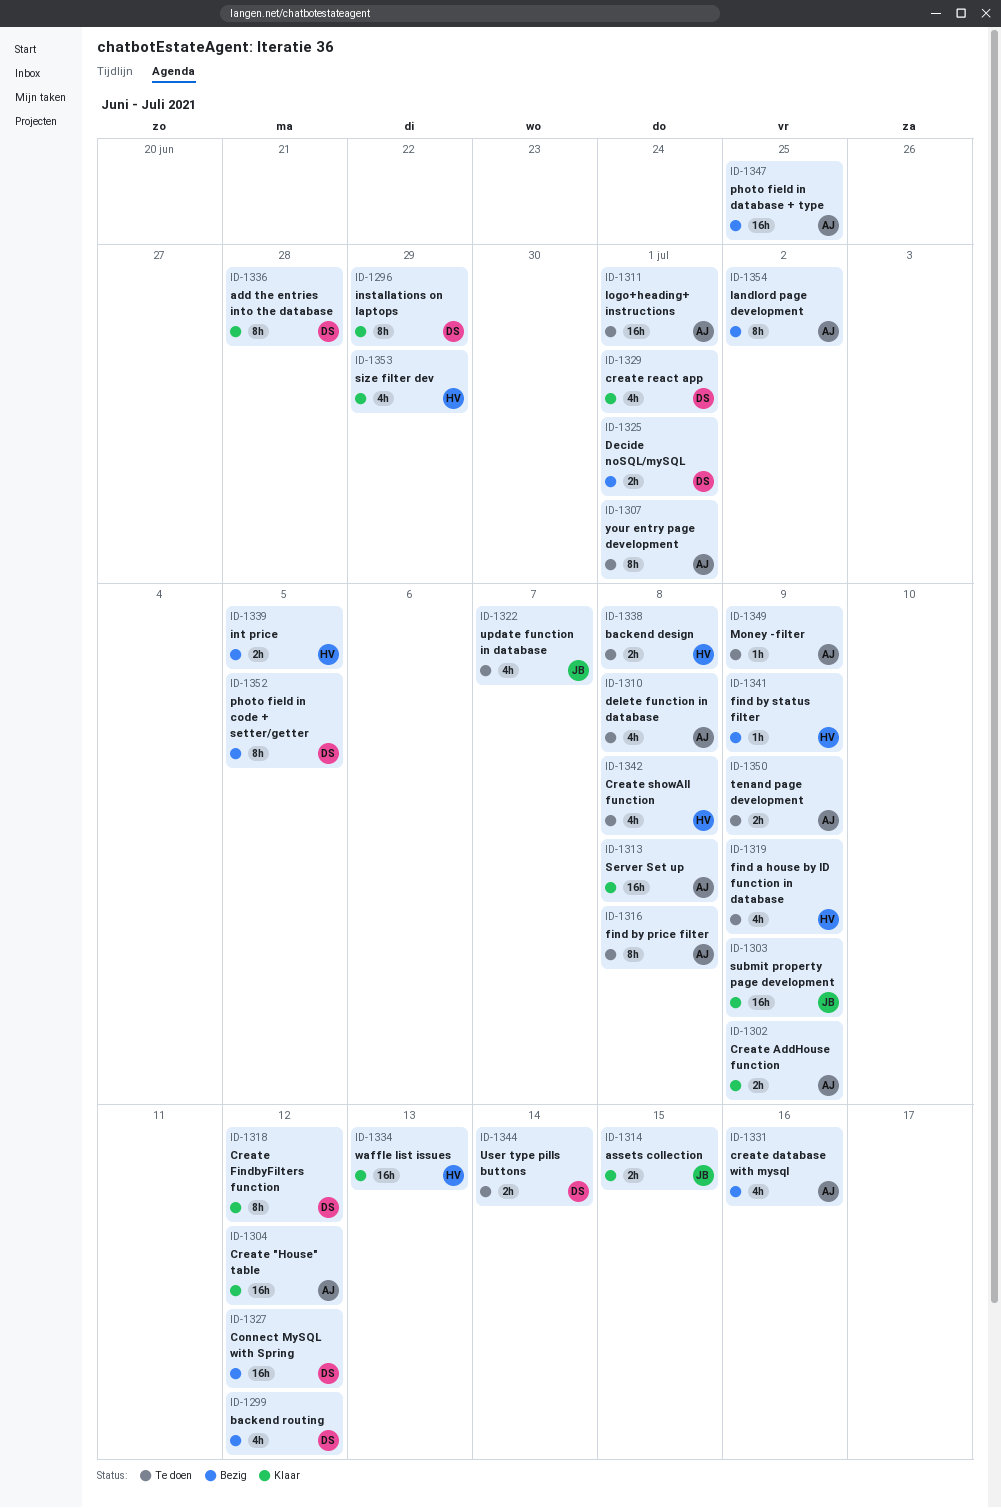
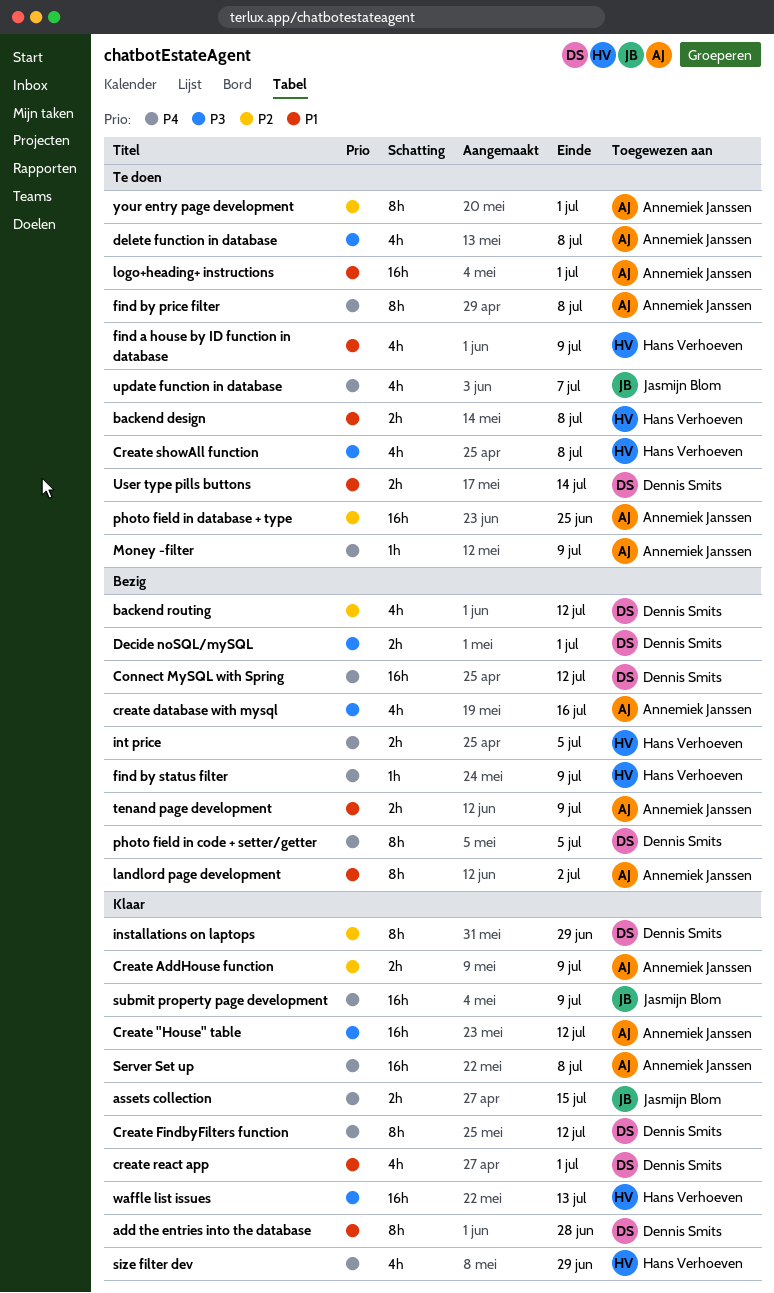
photo field in database + type, status: Bezig -> Te doen
tenand page development, status: Te doen -> Bezig

